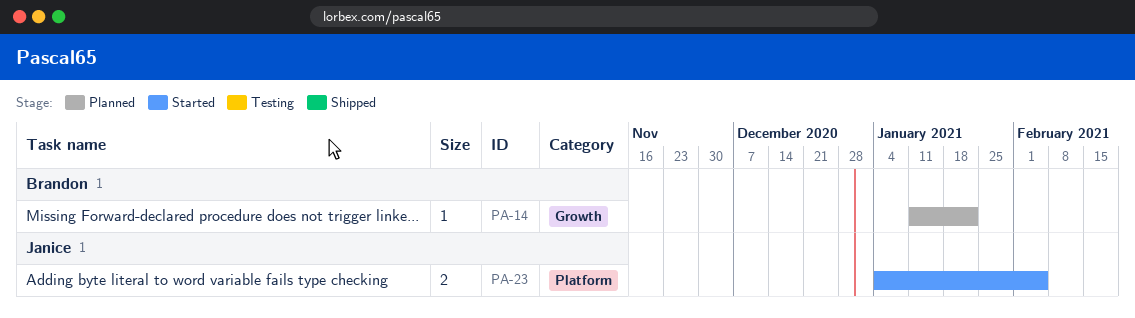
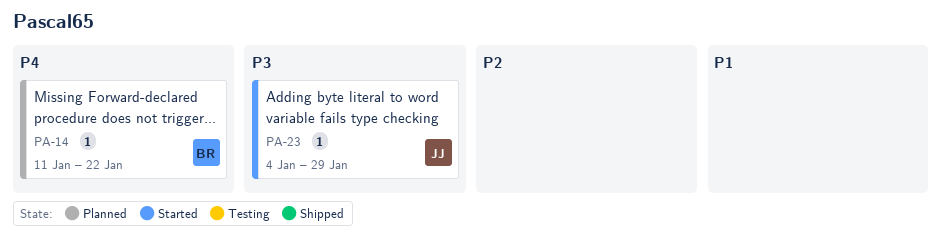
PA-23, estimate: 2 -> 1
PA-23, due: Feb 5 -> Jan 29

